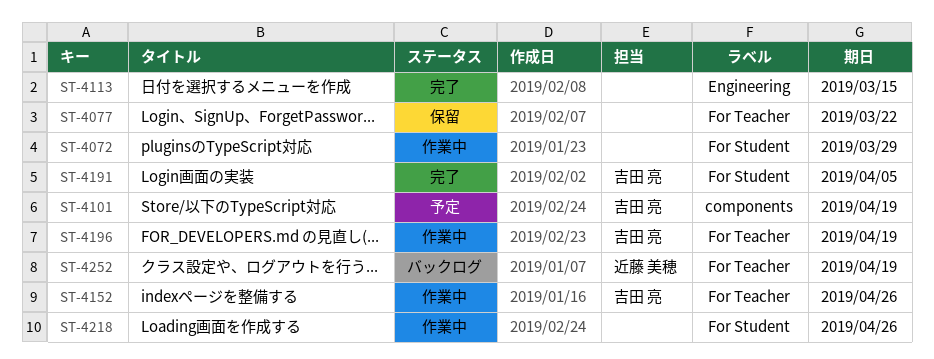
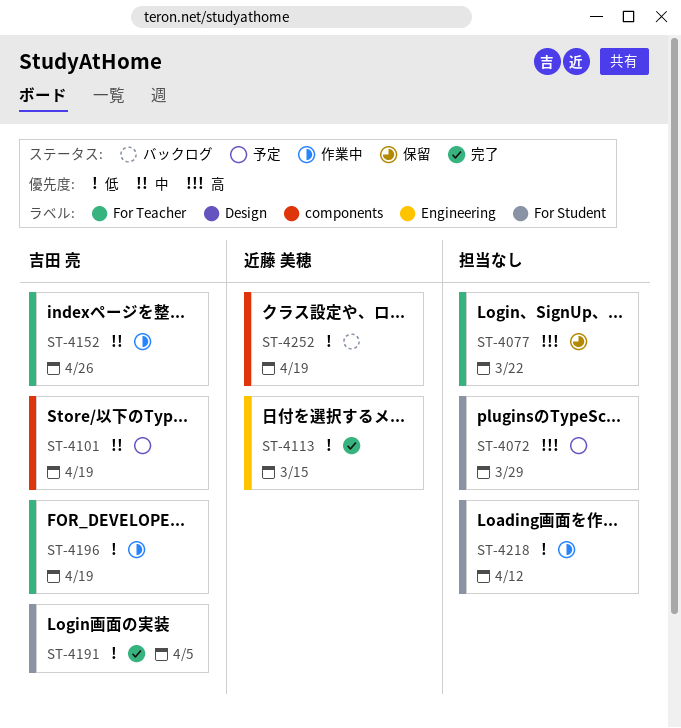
ST-4072, status: 作業中 -> 予定
ST-4113, owner: none -> 近藤 美穂
ST-4218, due: Apr 26 -> Apr 12
ST-4252, label: For Teacher -> components

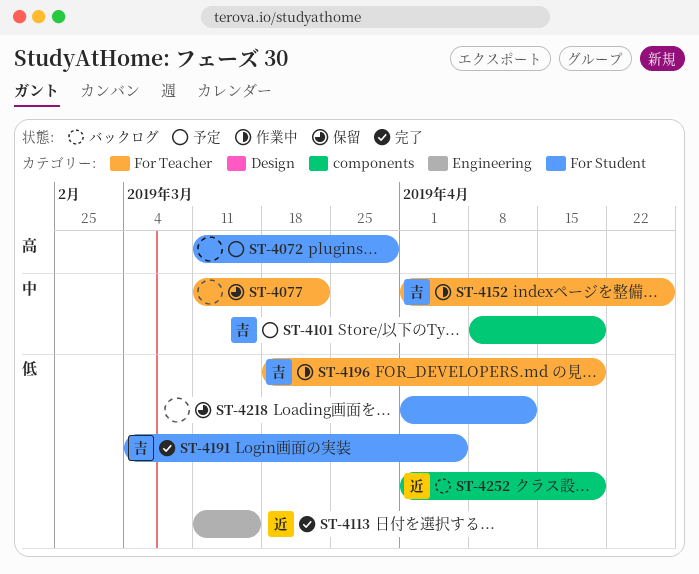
ST-4077, priority: 高 -> 中
ST-4218, status: 作業中 -> 保留

